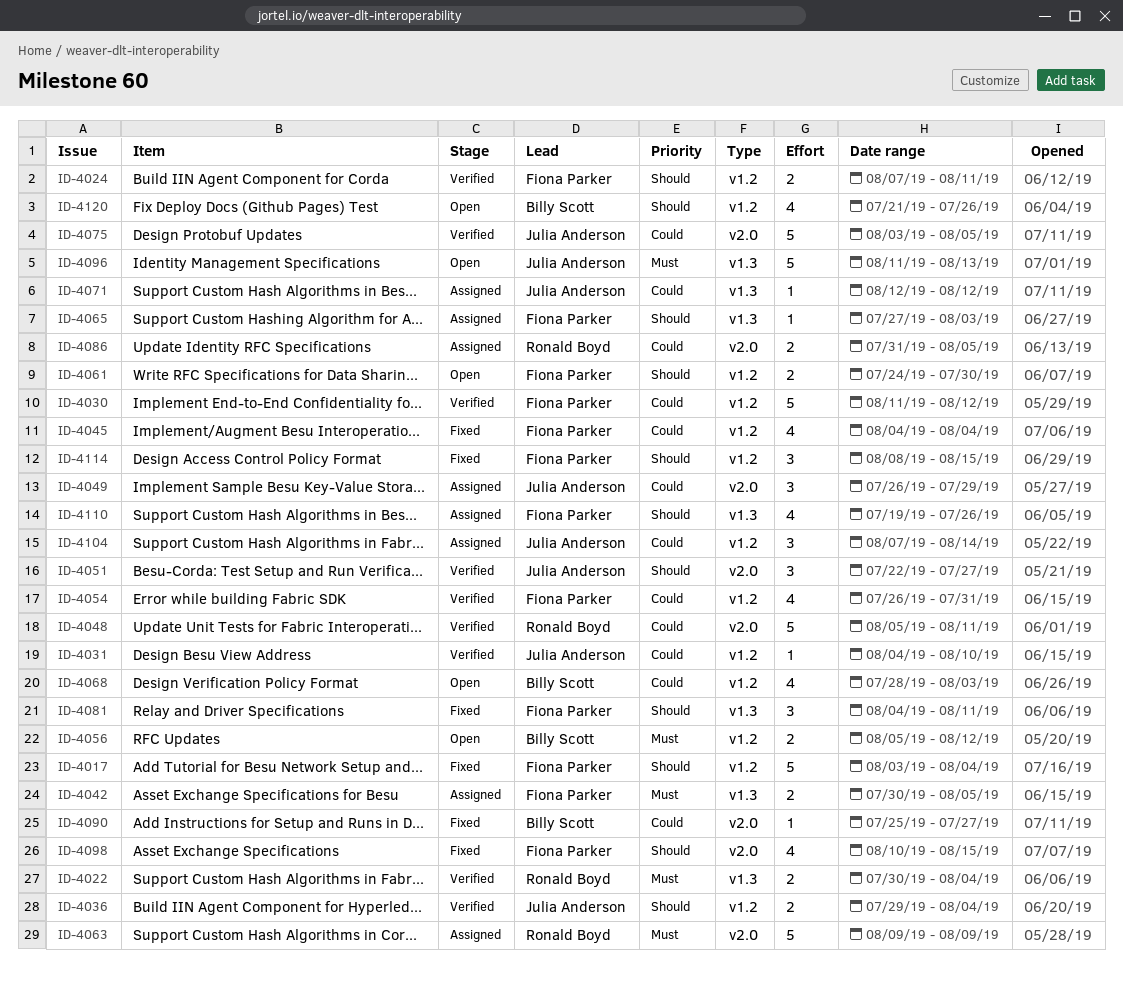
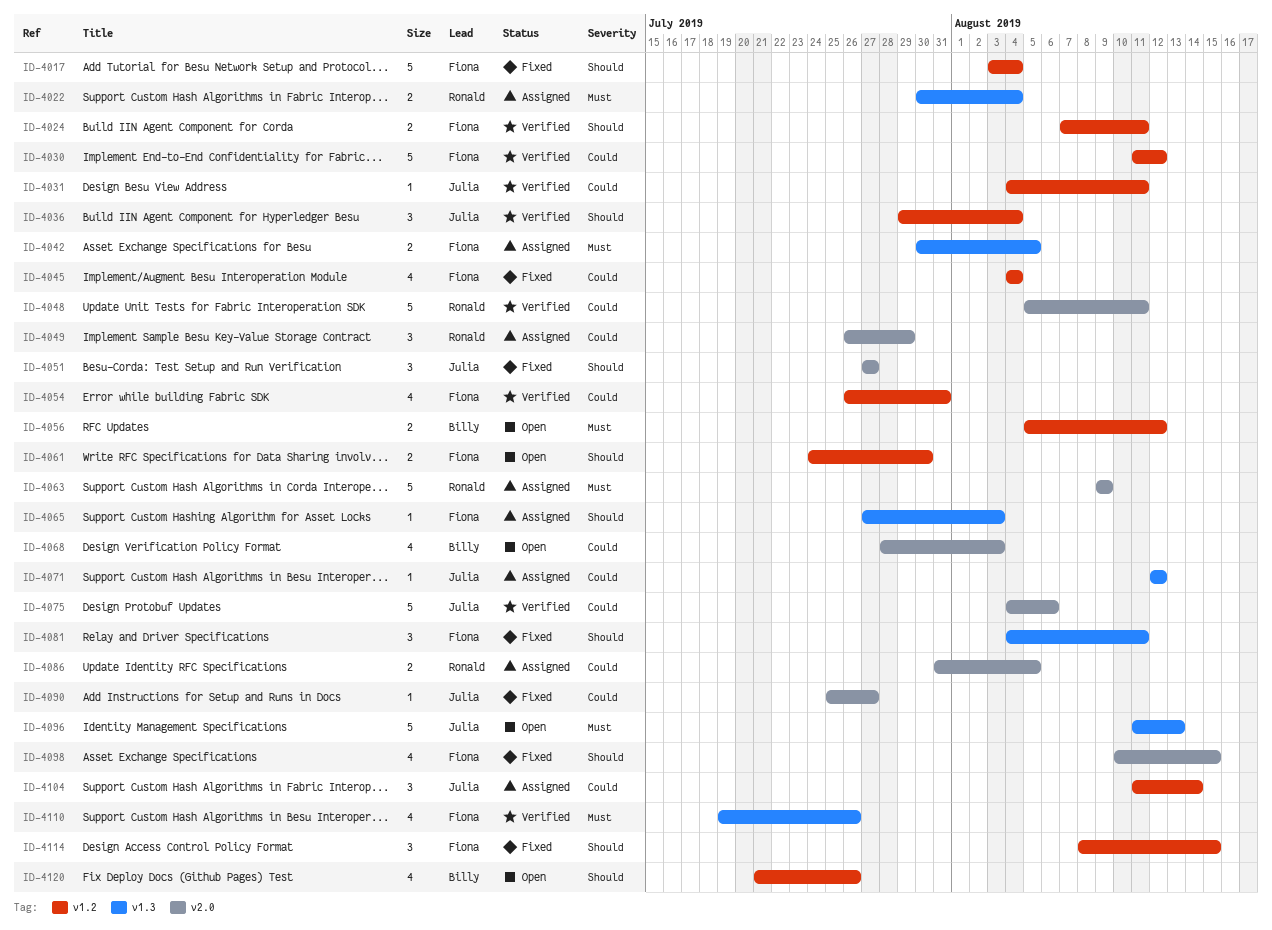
ID-4022, status: Verified -> Assigned
ID-4031, due: Aug 10 -> Aug 11
ID-4036, estimate: 2 -> 3
ID-4049, owner: Julia Anderson -> Ronald Boyd
ID-4051, status: Verified -> Fixed
ID-4051, start: Jul 22 -> Jul 27
ID-4068, label: v1.2 -> v2.0
ID-4075, start: Aug 3 -> Aug 4
ID-4075, due: Aug 5 -> Aug 6
ID-4090, owner: Billy Scott -> Julia Anderson
ID-4104, start: Aug 7 -> Aug 11
ID-4110, status: Assigned -> Verified
ID-4110, priority: Should -> Must

